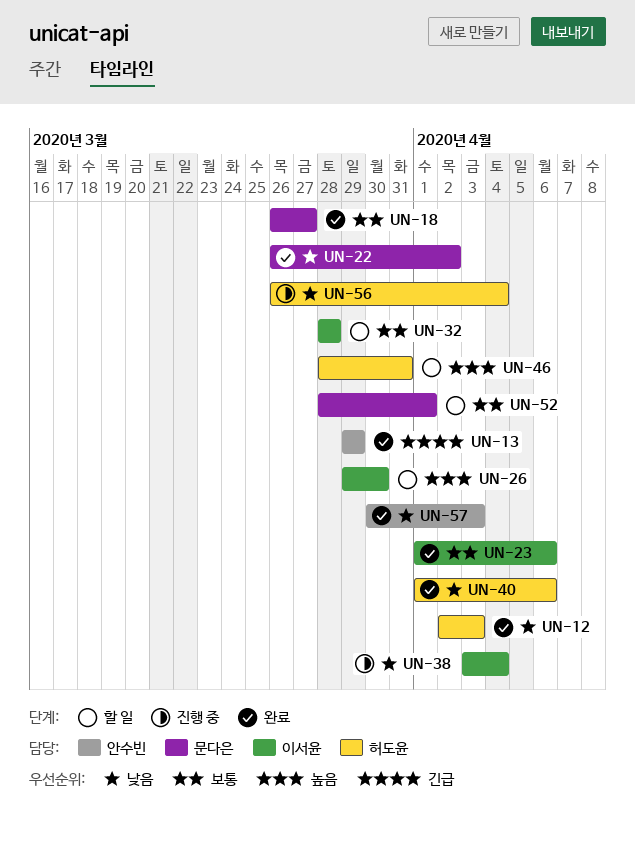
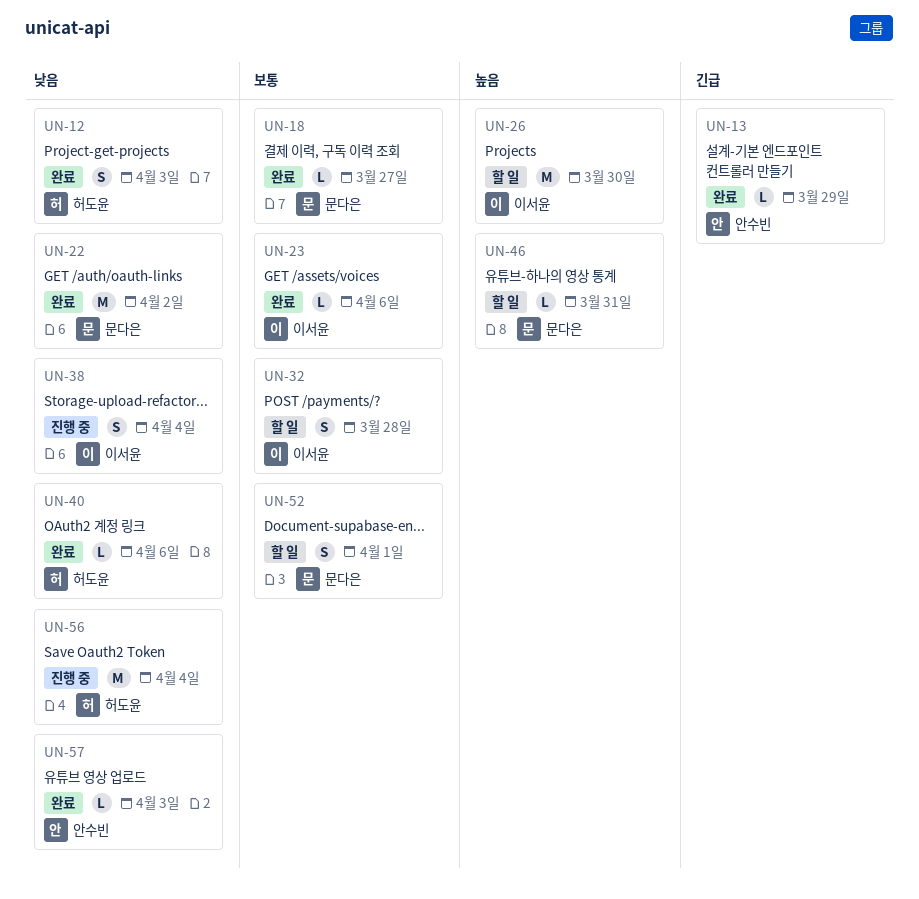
UN-46, owner: 허도윤 -> 문다은

